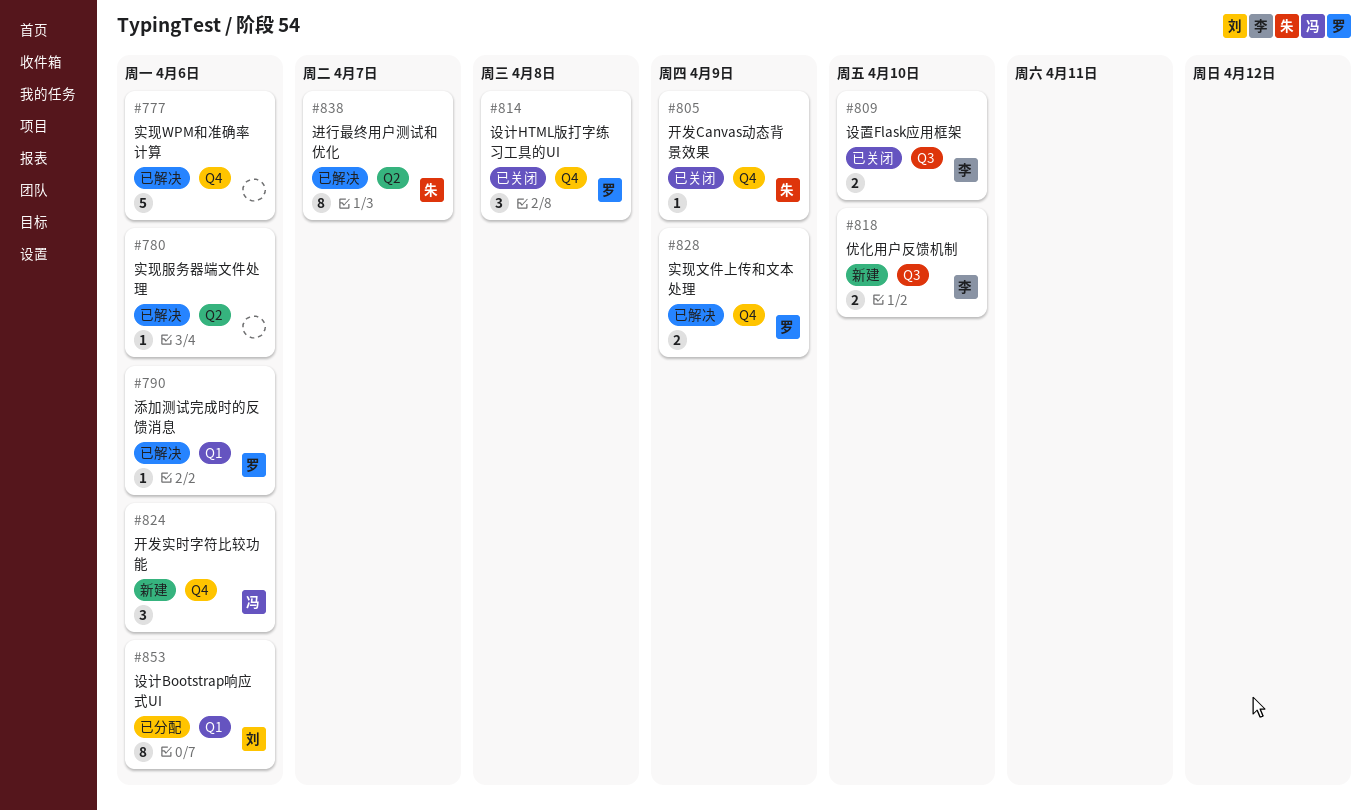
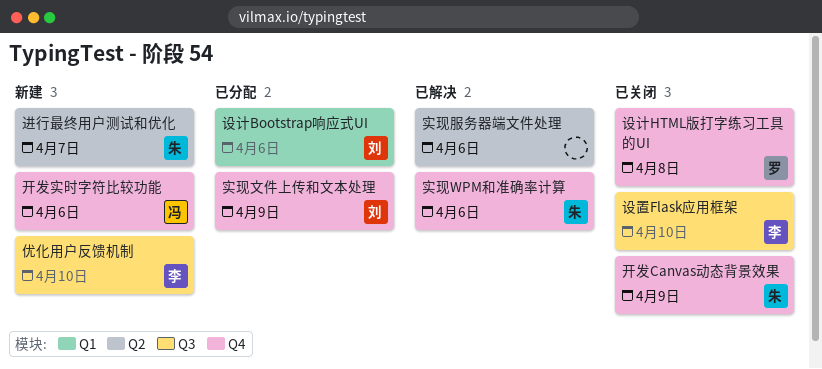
实现WPM和准确率计算, owner: none -> 朱
实现文件上传和文本处理, status: 已解决 -> 已分配
实现文件上传和文本处理, owner: 罗 -> 刘
添加测试完成时的反馈消息: present -> none
进行最终用户测试和优化, status: 已解决 -> 新建

